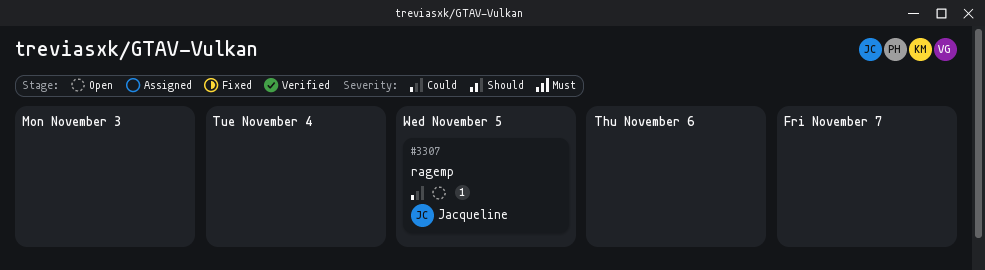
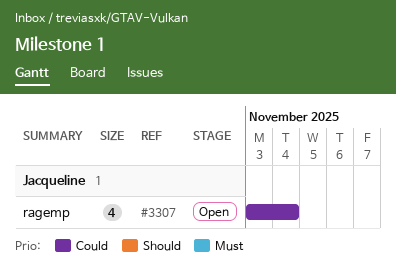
#3307, estimate: 1 -> 4
#3307, due: Nov 5 -> Nov 4

